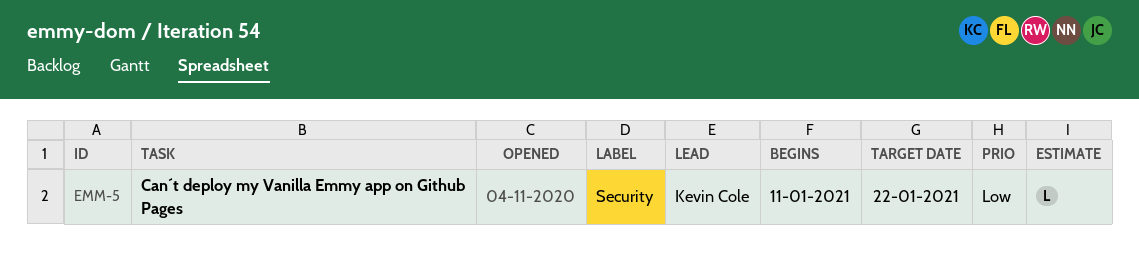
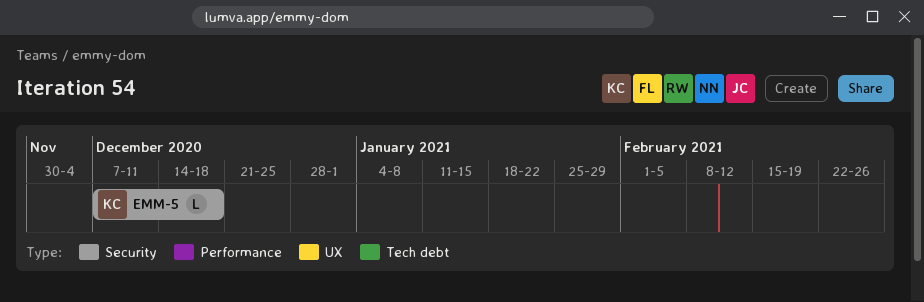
EMM-5, start: Jan 11 -> Dec 7
EMM-5, due: Jan 22 -> Dec 18

